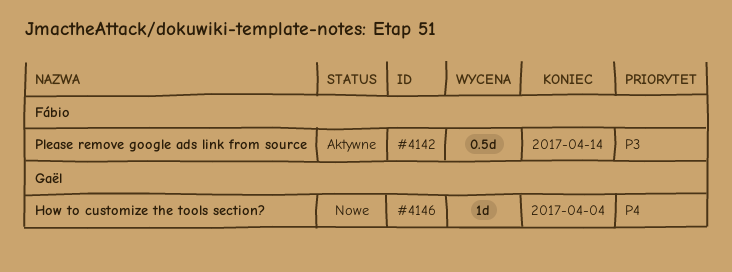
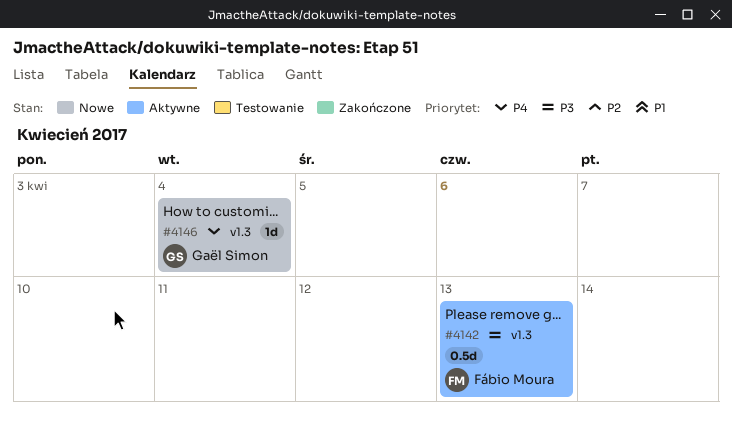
#4142, due: Apr 14 -> Apr 13

